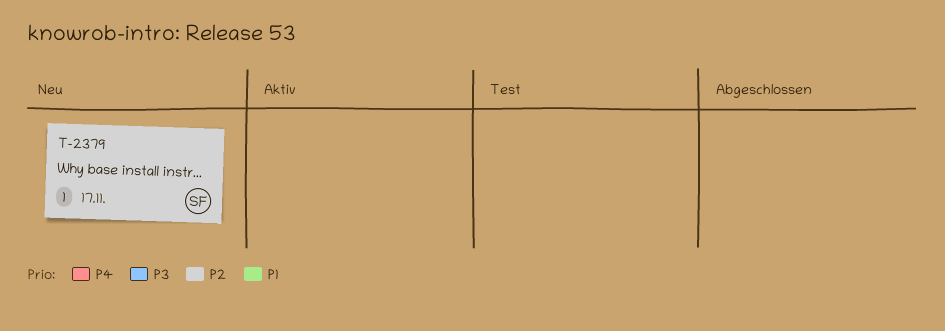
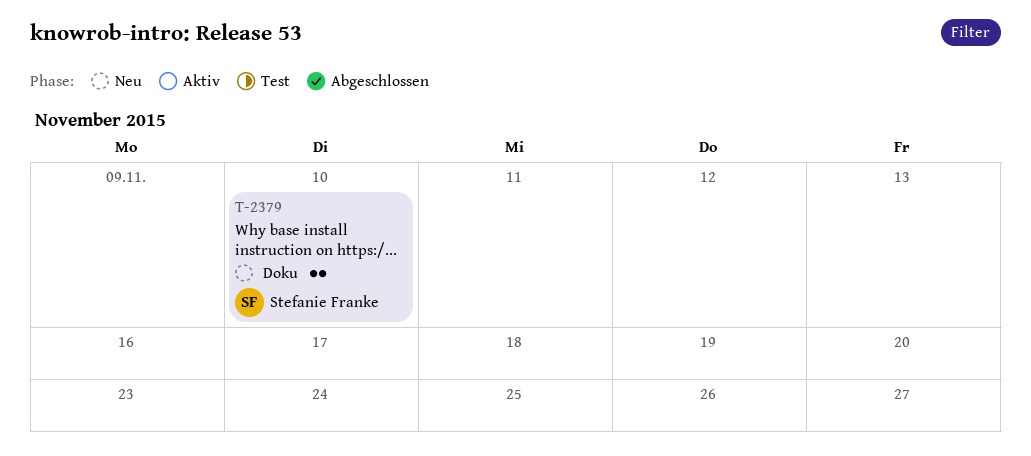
T-2379, estimate: 1 -> 2
T-2379, due: Nov 17 -> Nov 10

